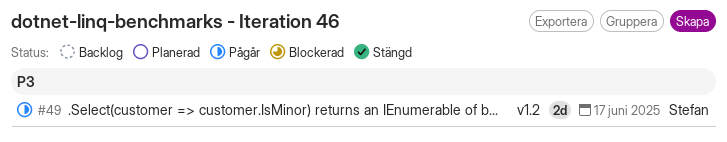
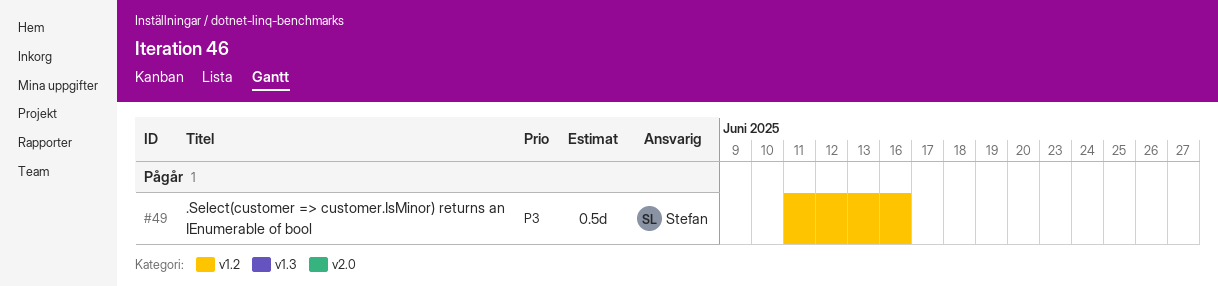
#49, estimate: 2d -> 0.5d
#49, due: Jun 17 -> Jun 16

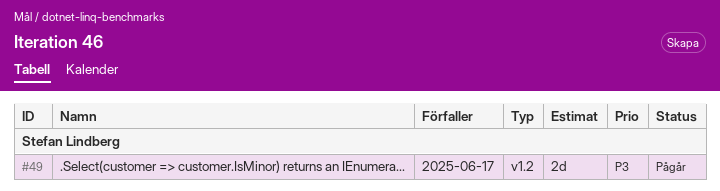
#49, estimate: 0.5d -> 2d
#49, due: Jun 16 -> Jun 17

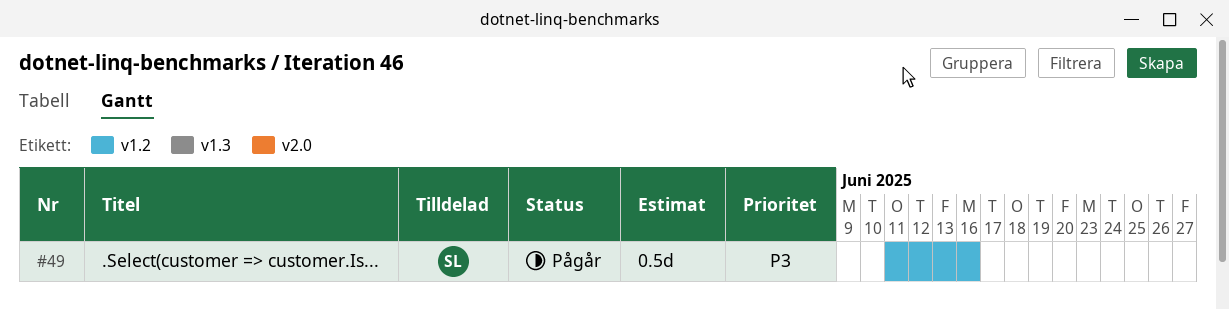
#49, estimate: 2d -> 0.5d
#49, due: Jun 17 -> Jun 16

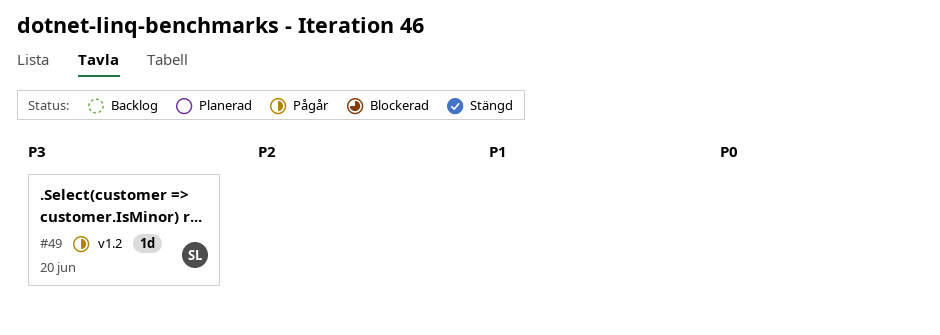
#49, estimate: 0.5d -> 1d
#49, due: Jun 16 -> Jun 20

